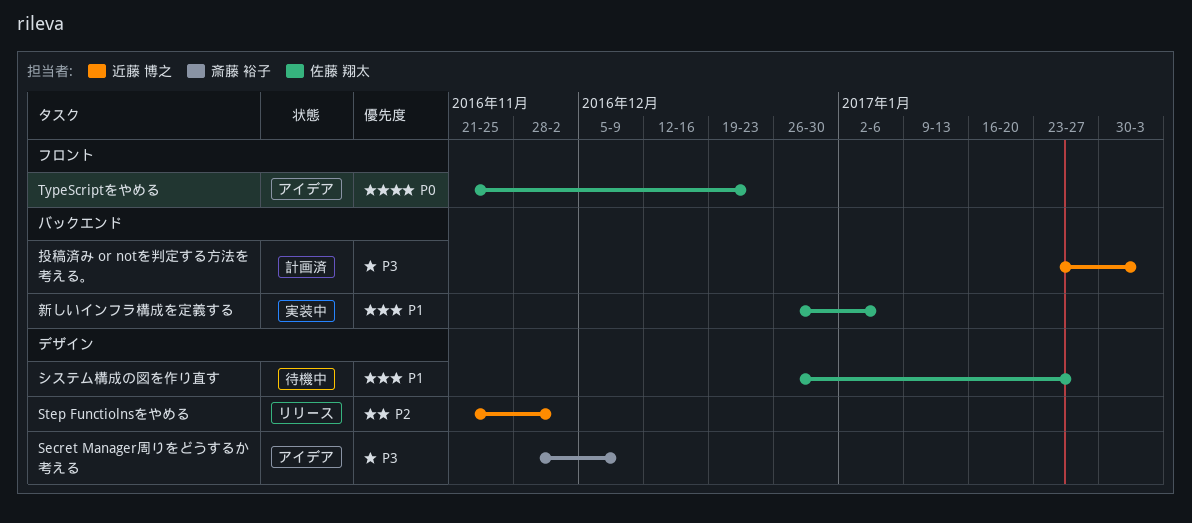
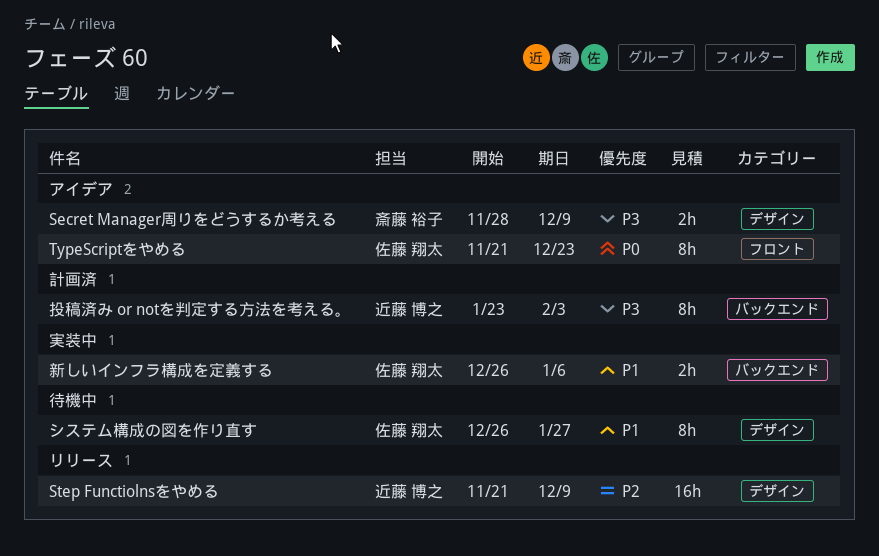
Step Functiolnsをやめる, due: Dec 2 -> Dec 9

